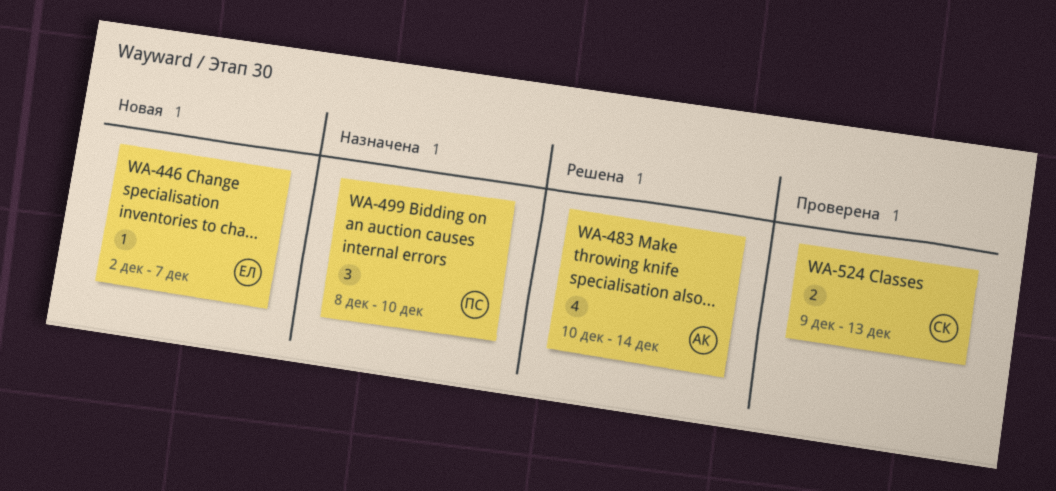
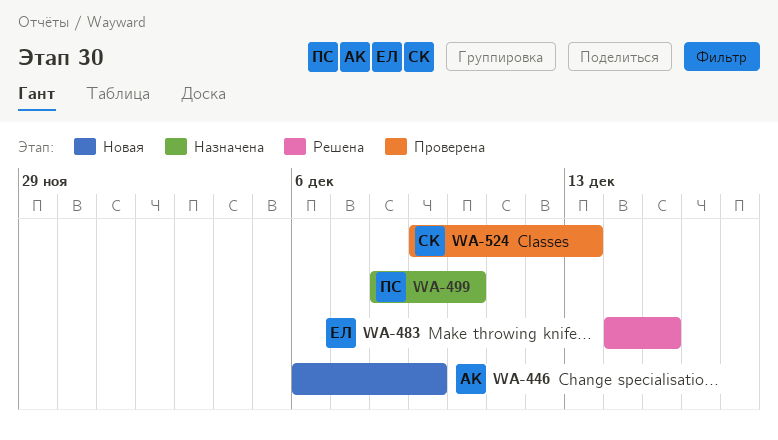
WA-446, owner: ЕЛ -> АК
WA-446, start: Dec 2 -> Dec 6
WA-446, due: Dec 7 -> Dec 9
WA-483, owner: АК -> ЕЛ
WA-483, start: Dec 10 -> Dec 14
WA-483, due: Dec 14 -> Dec 15

